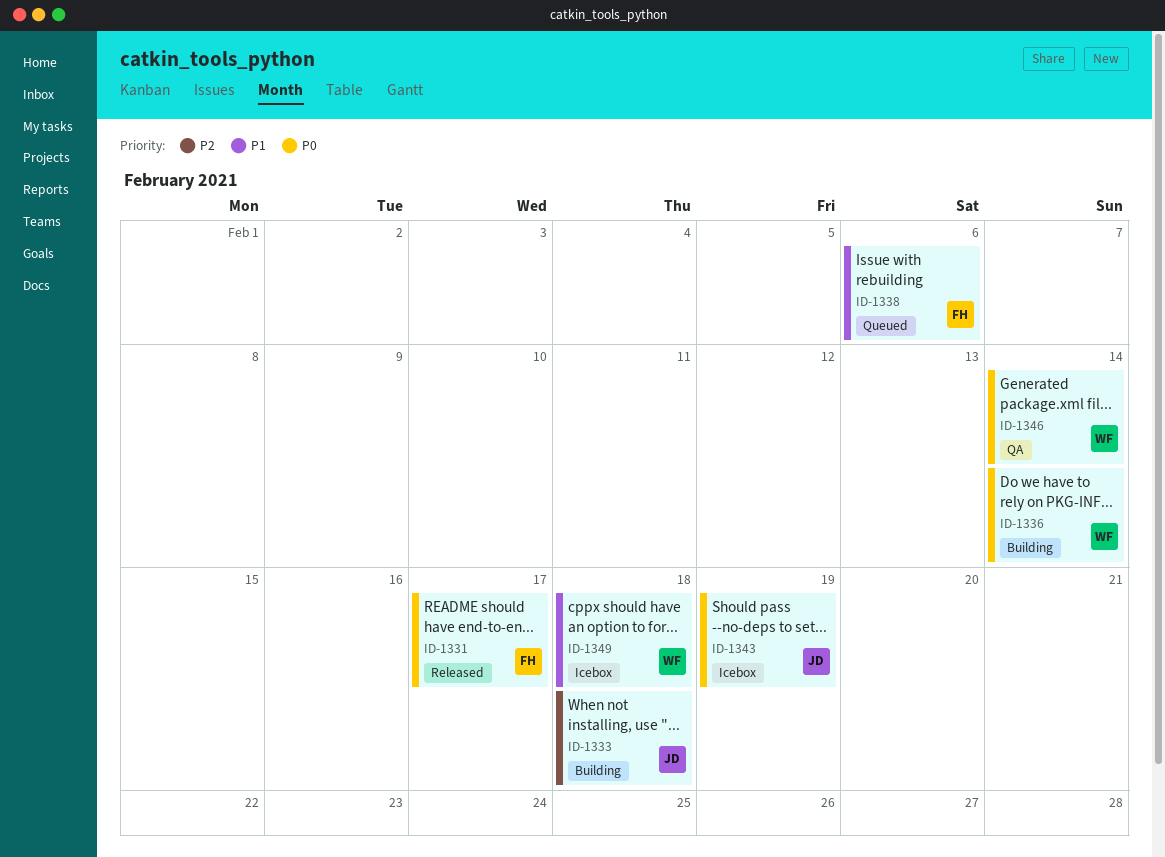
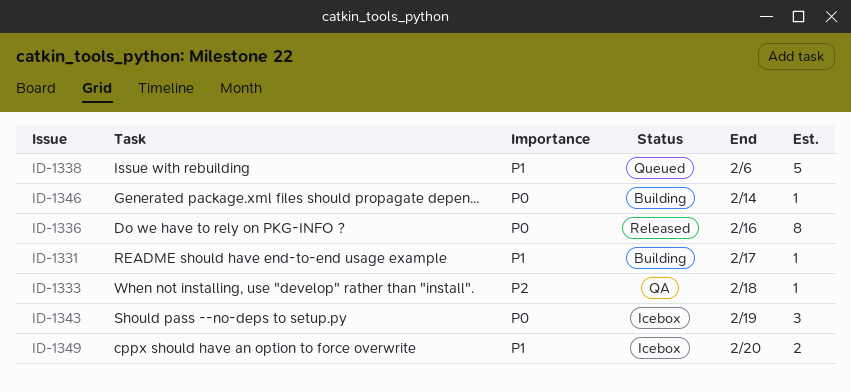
ID-1331, status: Released -> Building
ID-1331, priority: P0 -> P1
ID-1333, status: Building -> QA
ID-1336, status: Building -> Released
ID-1336, due: Feb 14 -> Feb 16
ID-1346, status: QA -> Building
ID-1349, due: Feb 18 -> Feb 20

